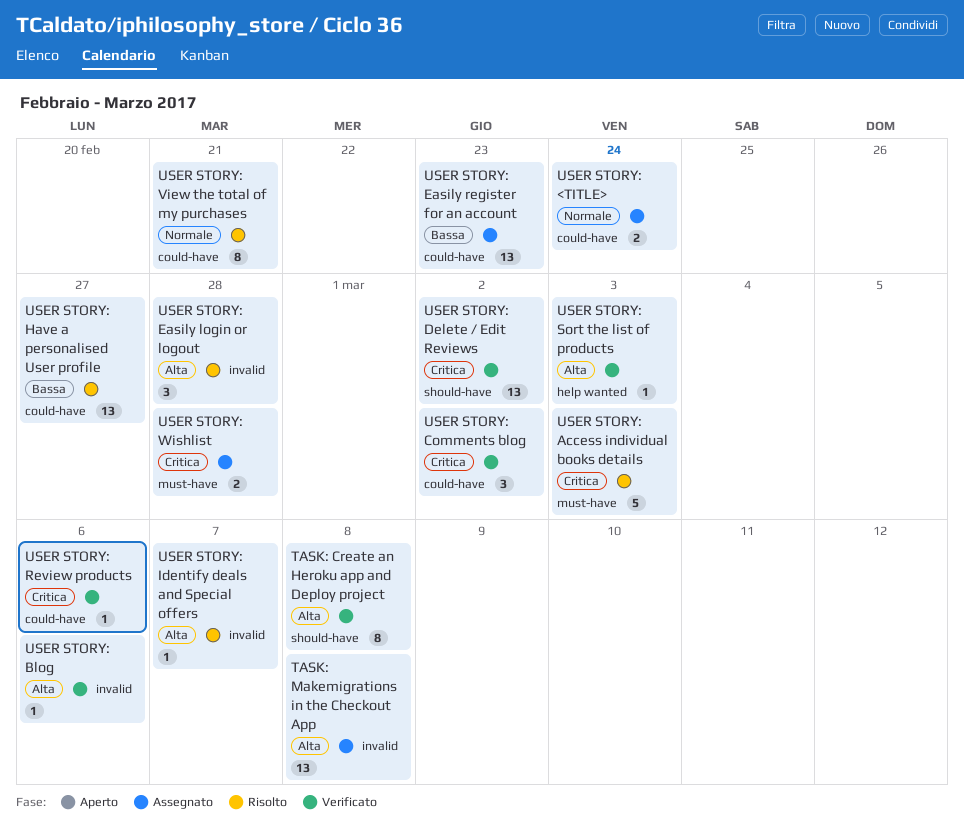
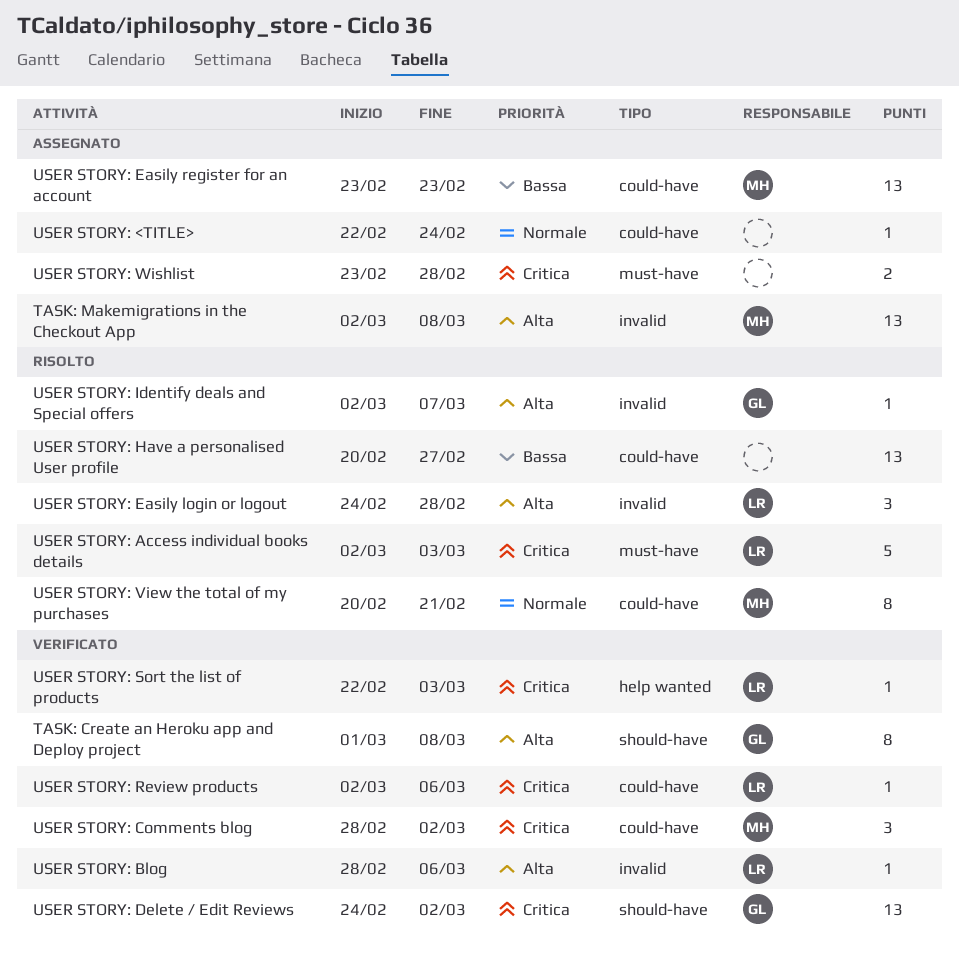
USER STORY: <TITLE>, estimate: 2 -> 1
USER STORY: Sort the list of products, priority: Alta -> Critica

